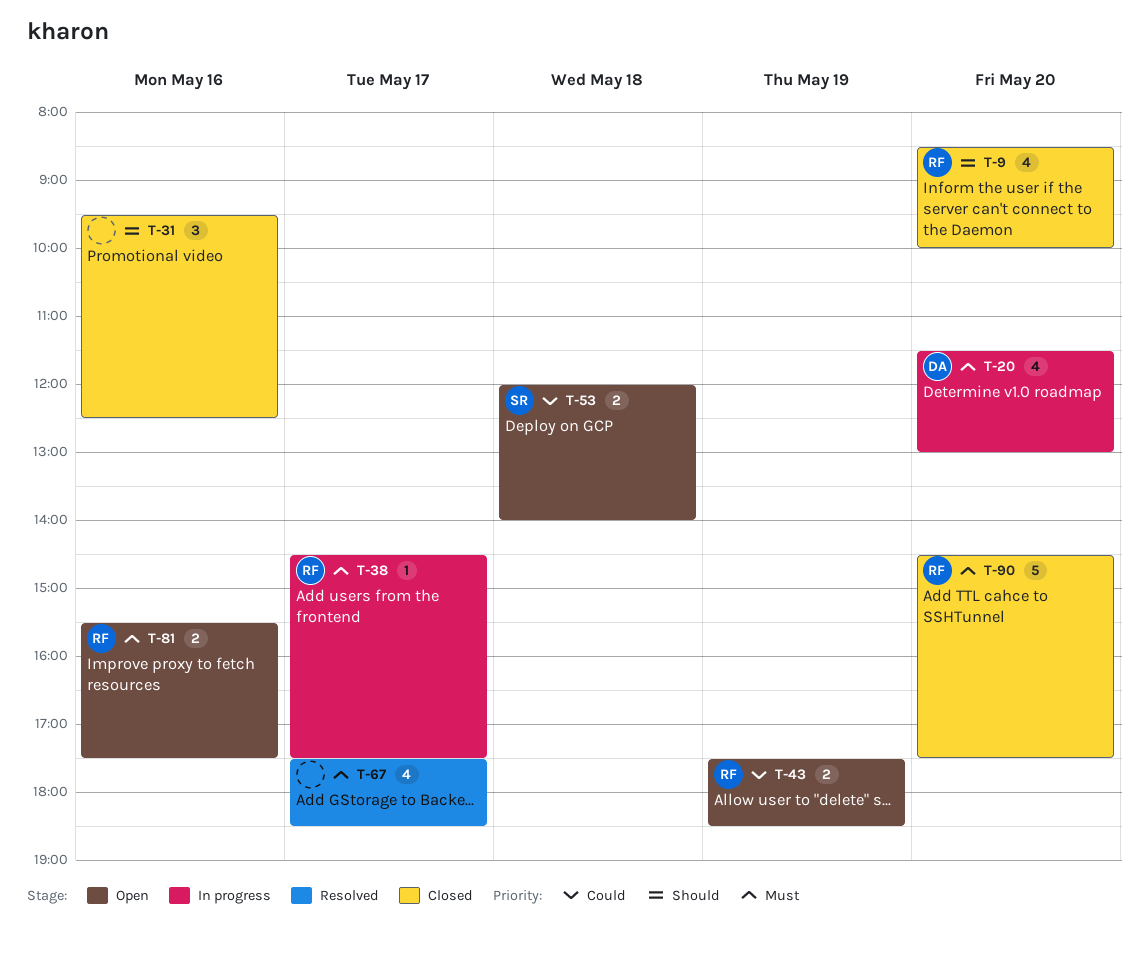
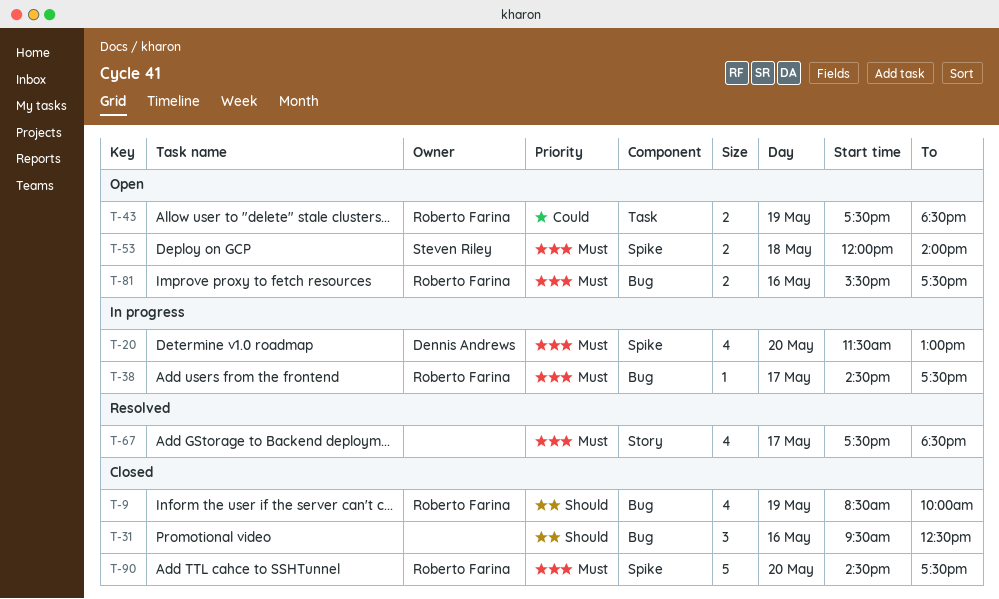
T-9, day: May 20 -> May 19
T-53, priority: Could -> Must

